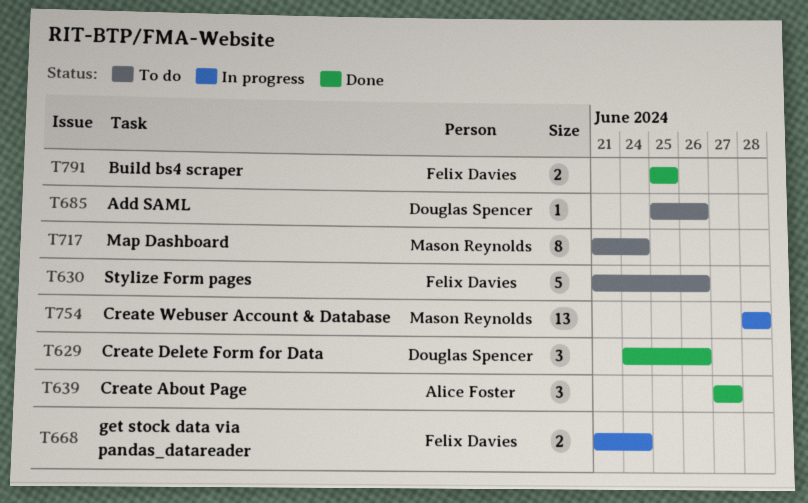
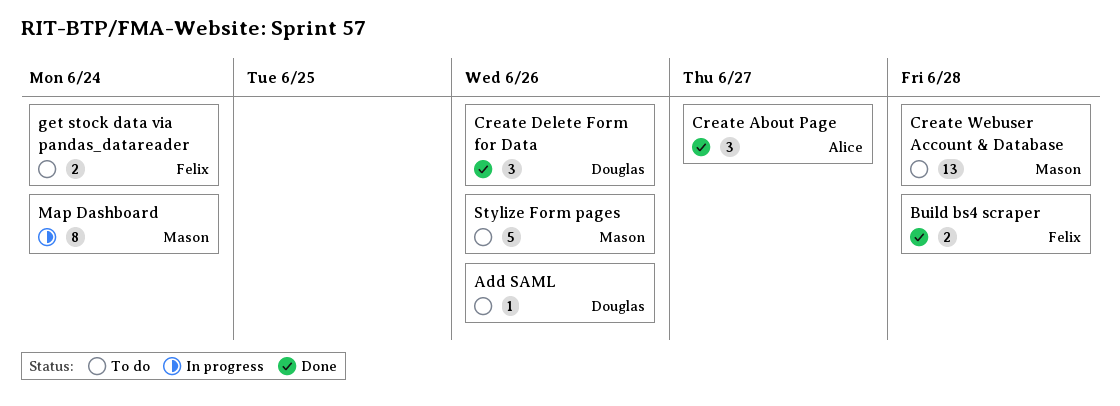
Build bs4 scraper, due: Jun 25 -> Jun 28
Create Webuser Account & Database, status: In progress -> To do
get stock data via pandas_datareader, status: In progress -> To do
Map Dashboard, status: To do -> In progress
Stylize Form pages, owner: Felix Davies -> Mason Reynolds

